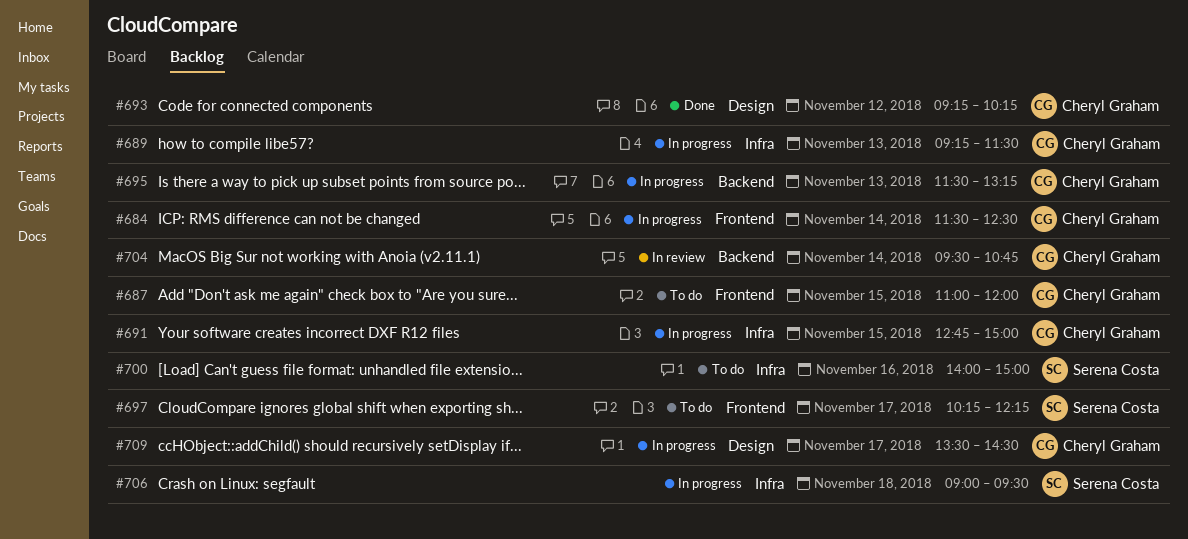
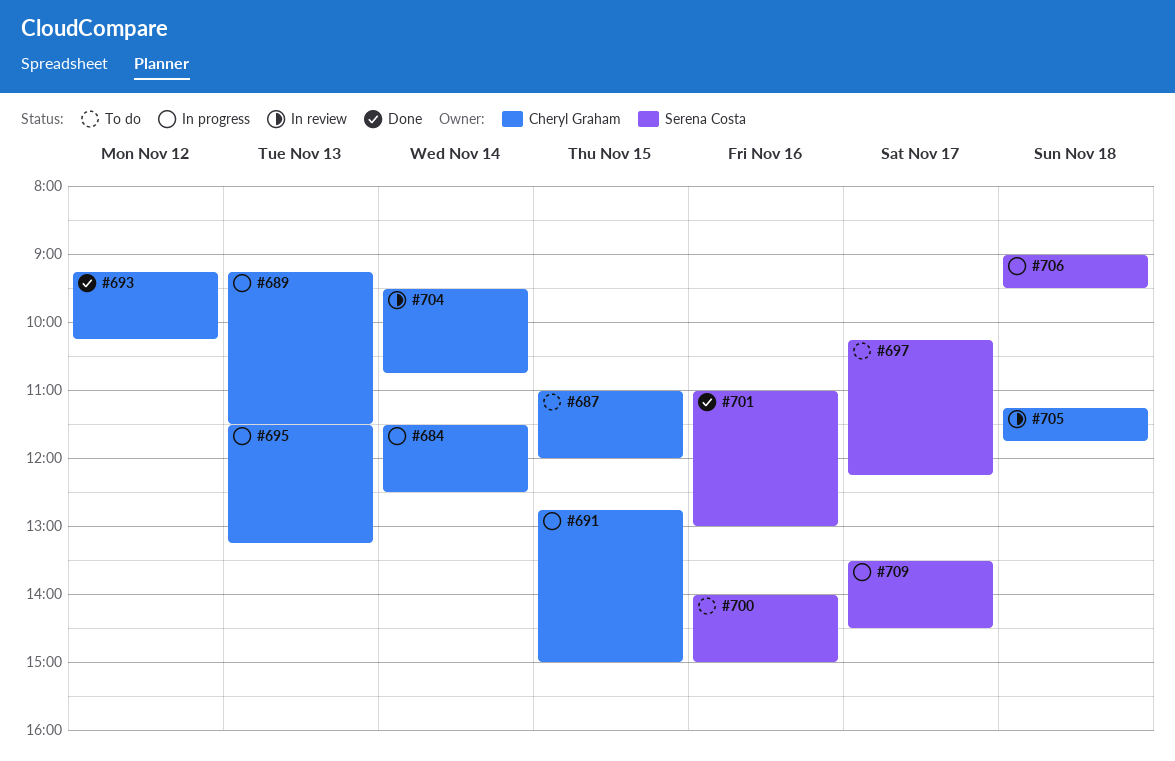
#701: none -> present
#705: none -> present
#709, owner: Cheryl Graham -> Serena Costa

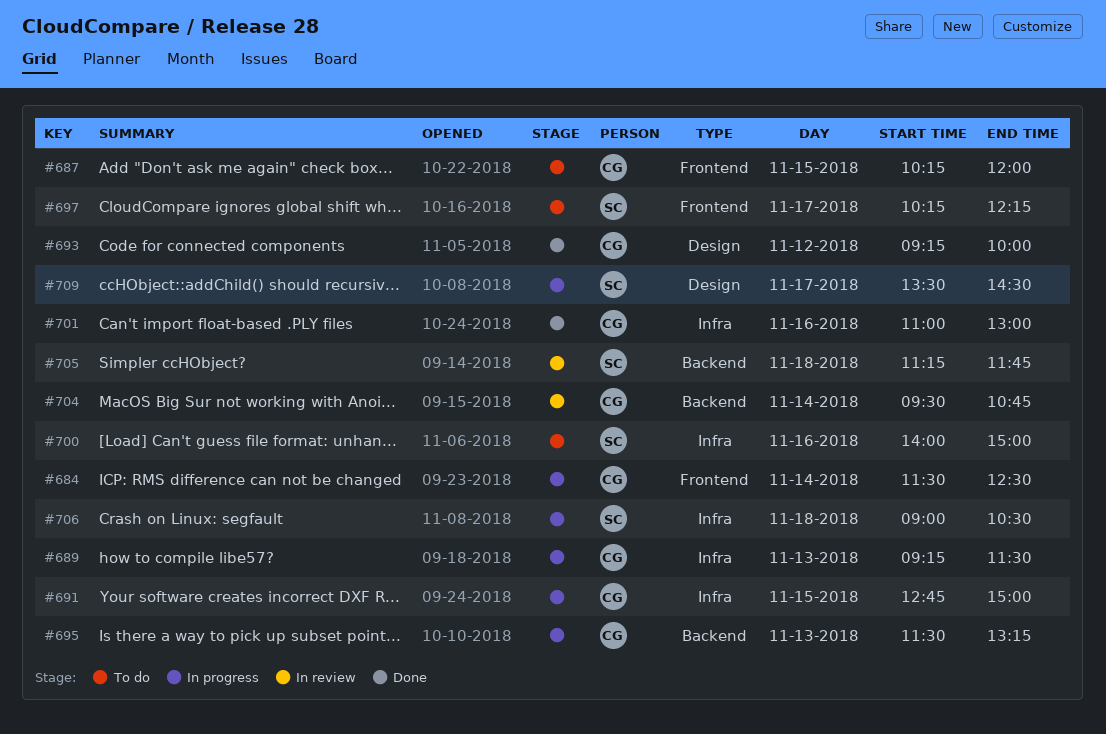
#687, begins: 11:00 -> 10:15
#693, ends: 10:15 -> 10:00
#701, owner: Serena Costa -> Cheryl Graham
#705, owner: Cheryl Graham -> Serena Costa
#706, ends: 09:30 -> 10:30

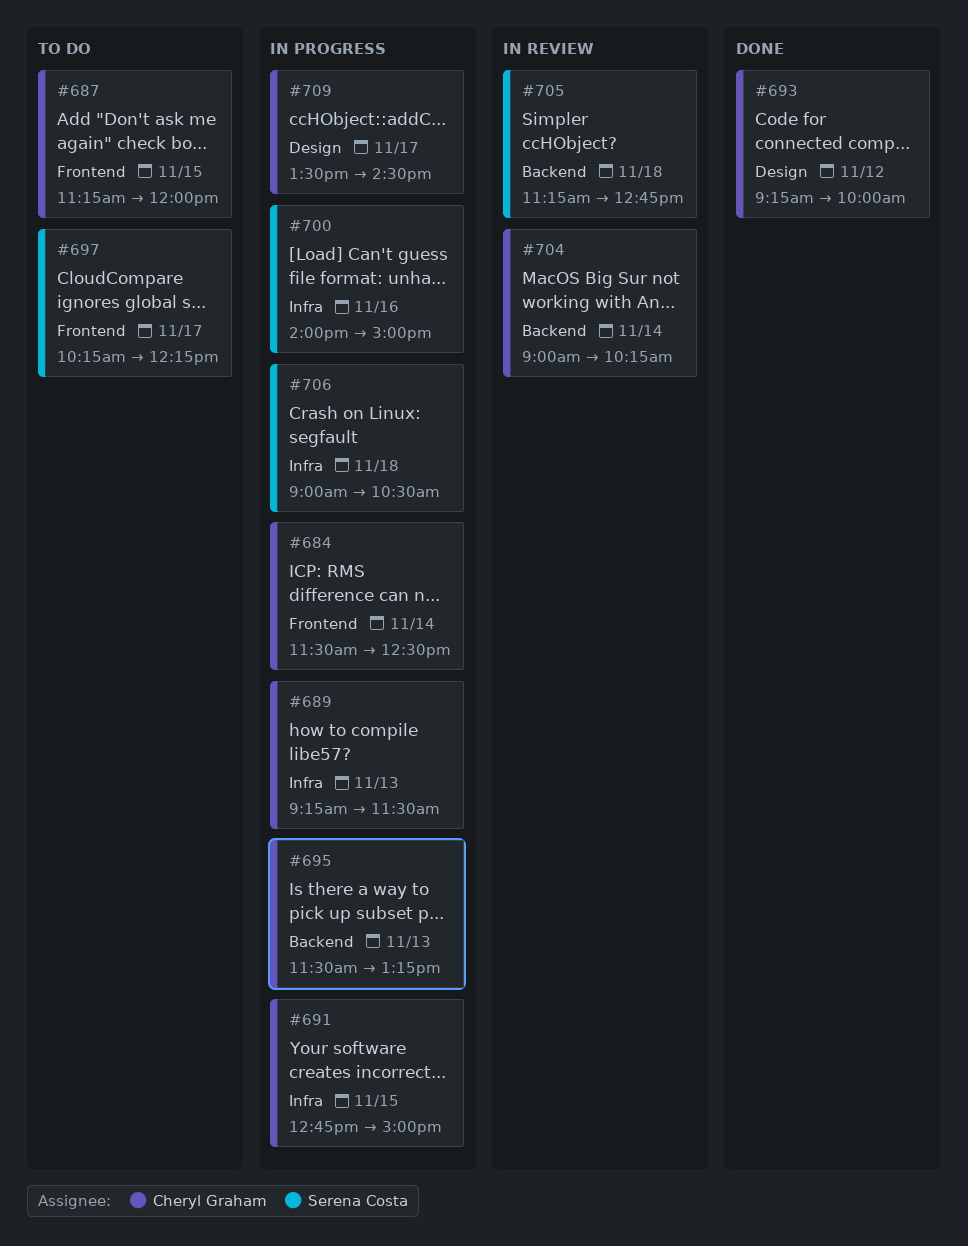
#687, begins: 10:15 -> 11:15
#700, status: To do -> In progress
#701: present -> none
#704, begins: 09:30 -> 09:00
#704, ends: 10:45 -> 10:15
#705, ends: 11:45 -> 12:45
#709, owner: Serena Costa -> Cheryl Graham

